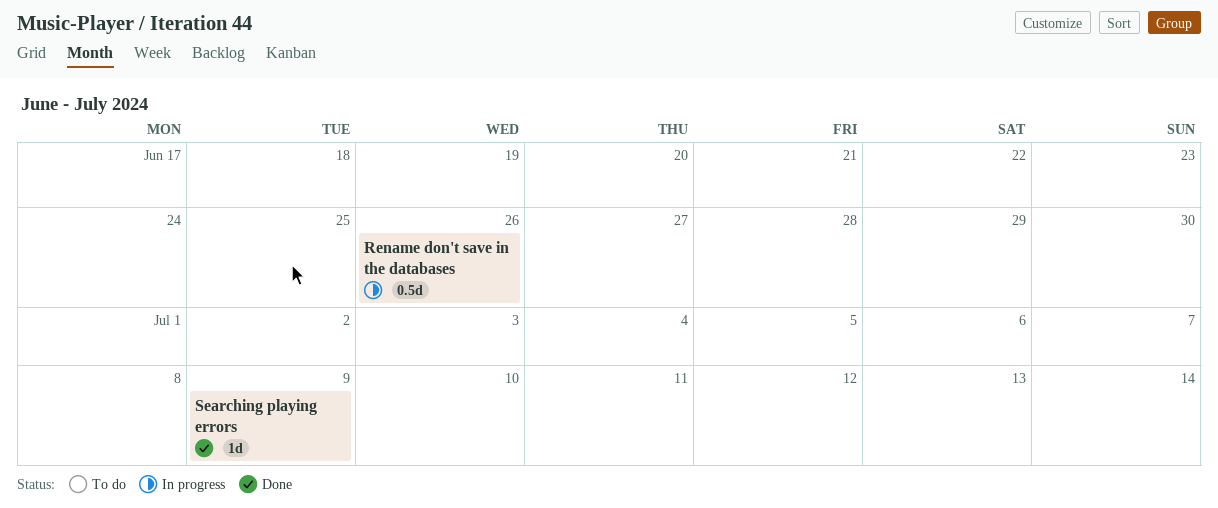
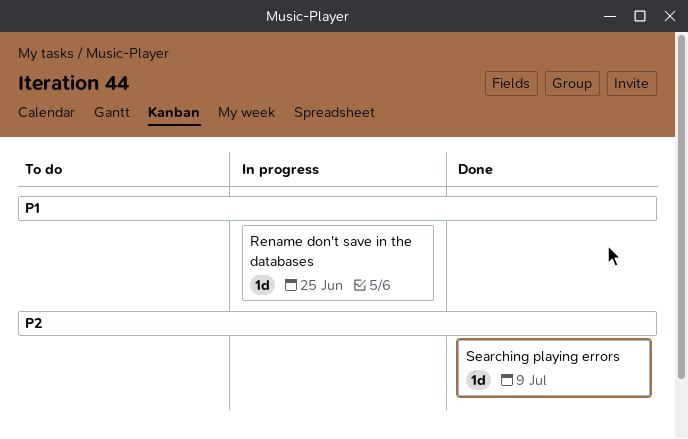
Rename don't save in the databases, estimate: 0.5d -> 1d
Rename don't save in the databases, due: Jun 26 -> Jun 25

